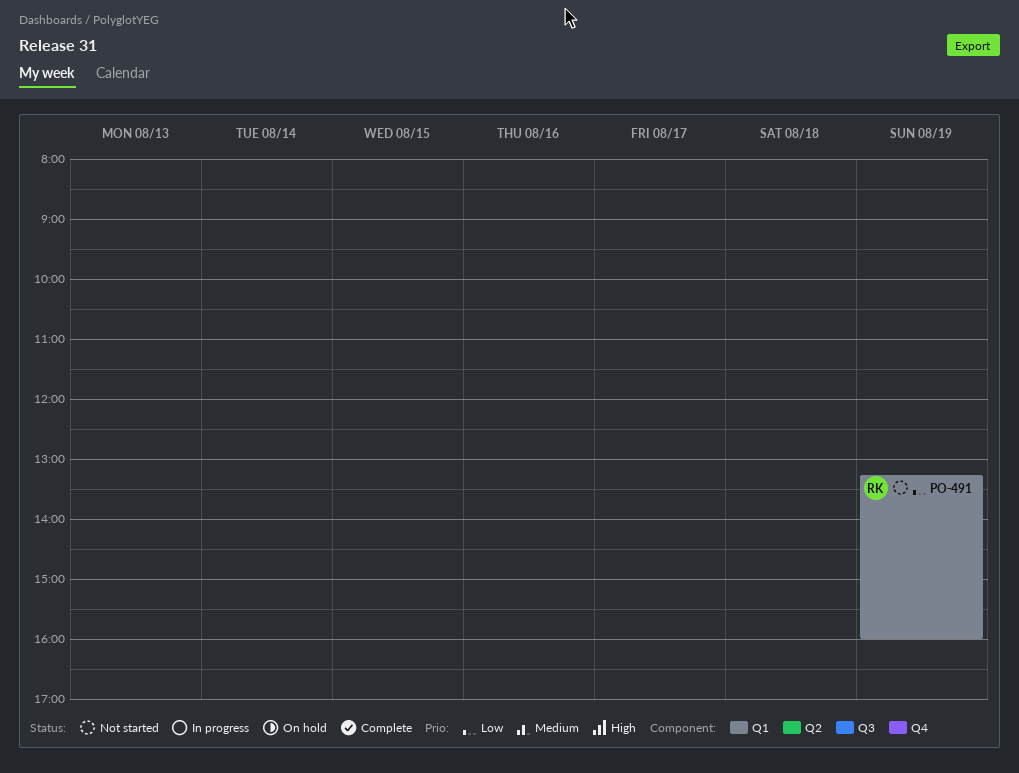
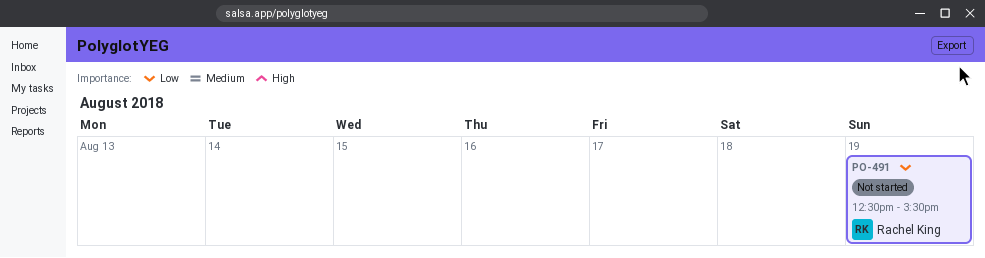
PO-491, begins: 13:15 -> 12:30
PO-491, ends: 16:00 -> 15:30

